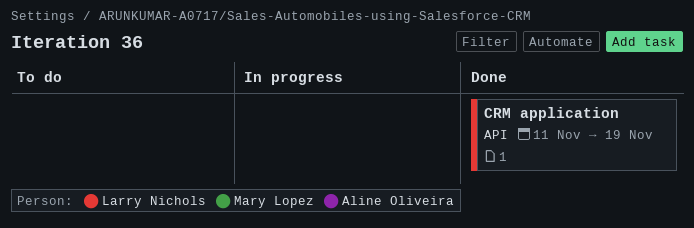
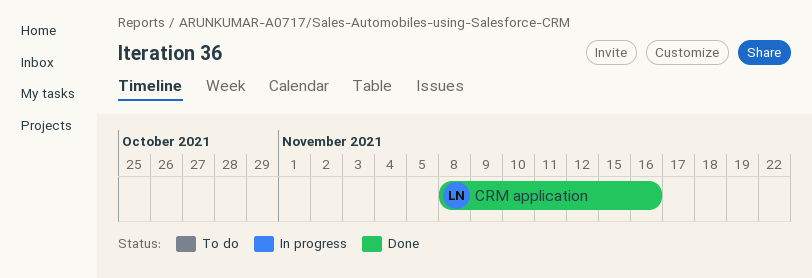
CRM application, start: Nov 11 -> Nov 8
CRM application, due: Nov 19 -> Nov 16

